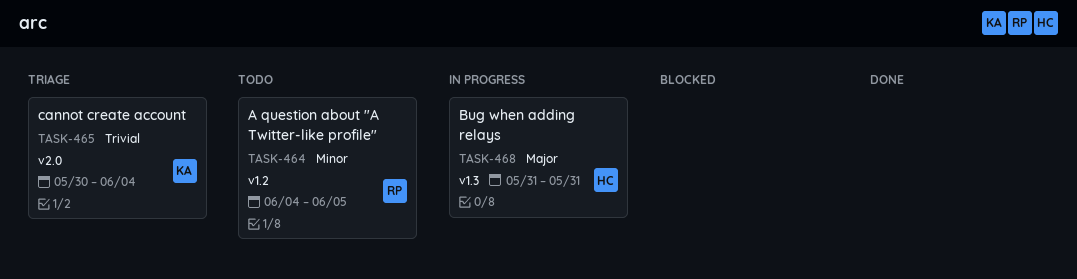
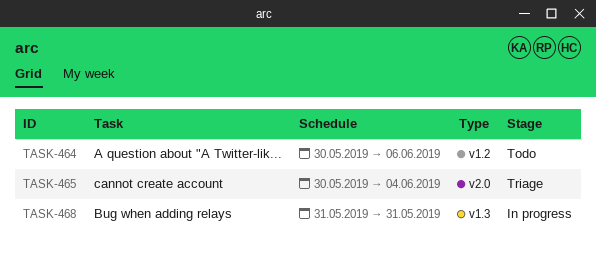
TASK-464, start: Jun 4 -> May 30
TASK-464, due: Jun 5 -> Jun 6

